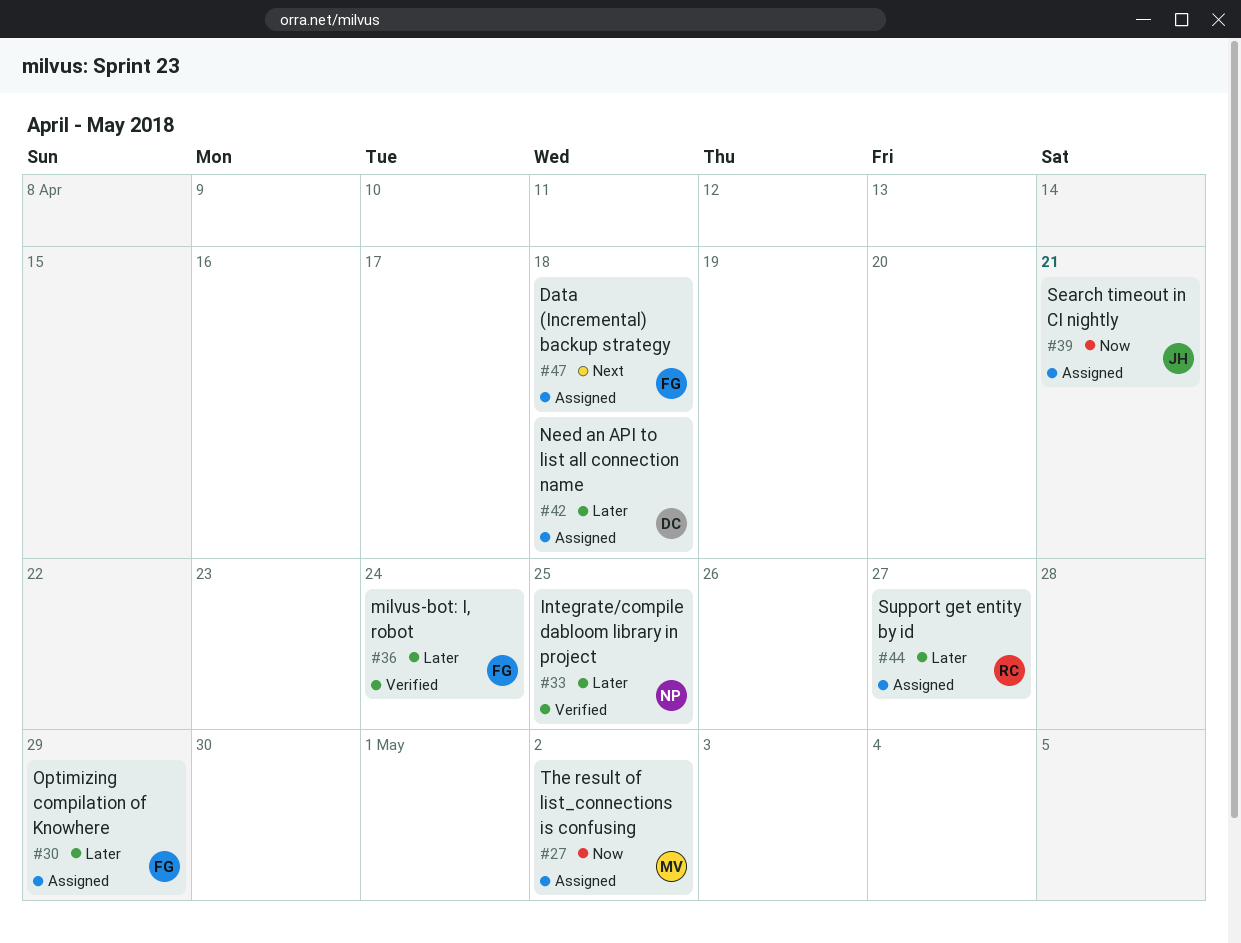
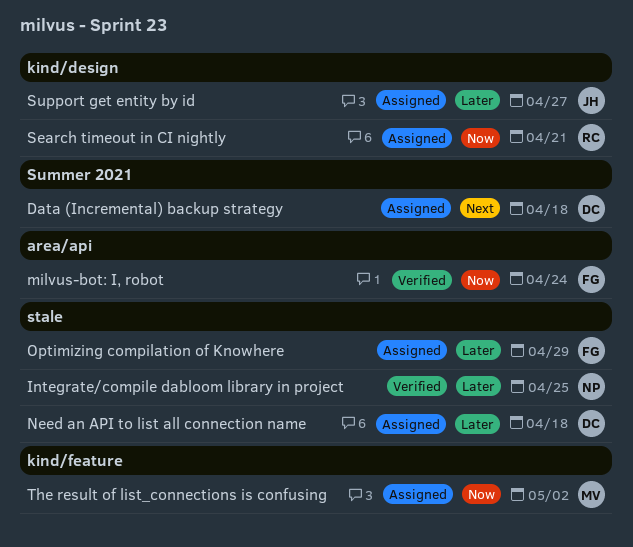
Data (Incremental) backup strategy, owner: FG -> DC
milvus-bot: I, robot, priority: Later -> Now
Search timeout in CI nightly, owner: JH -> RC
Support get entity by id, owner: RC -> JH

